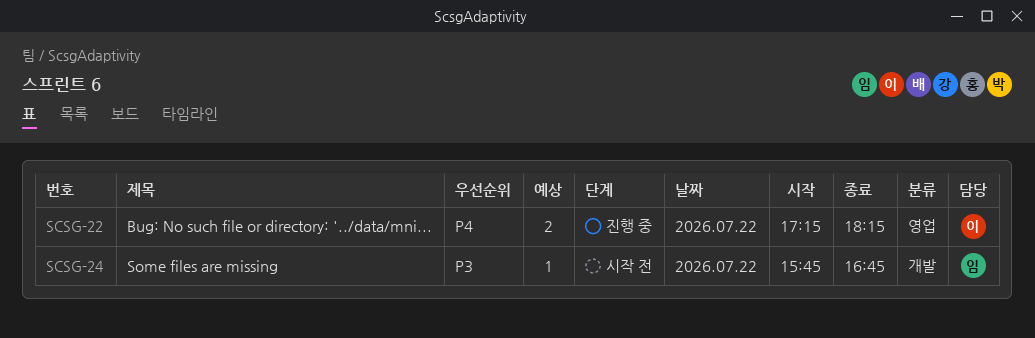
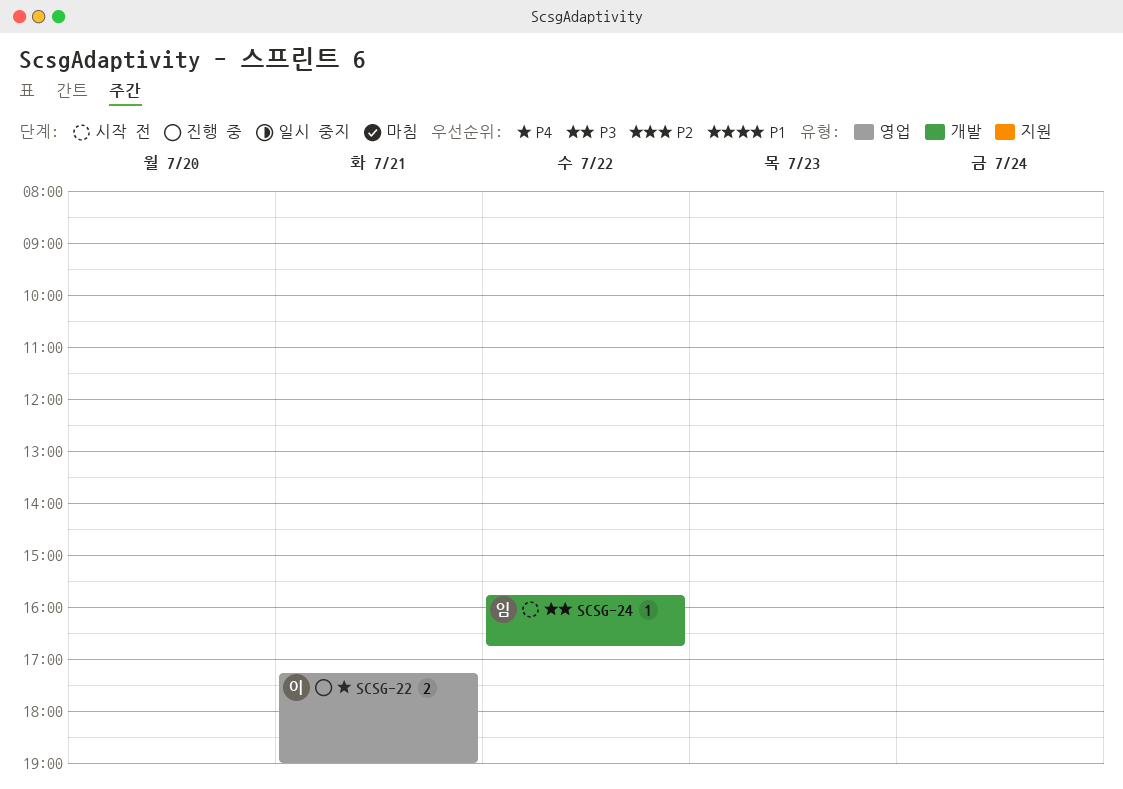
SCSG-22, day: Jul 22 -> Jul 21
SCSG-22, ends: 18:15 -> 19:00

